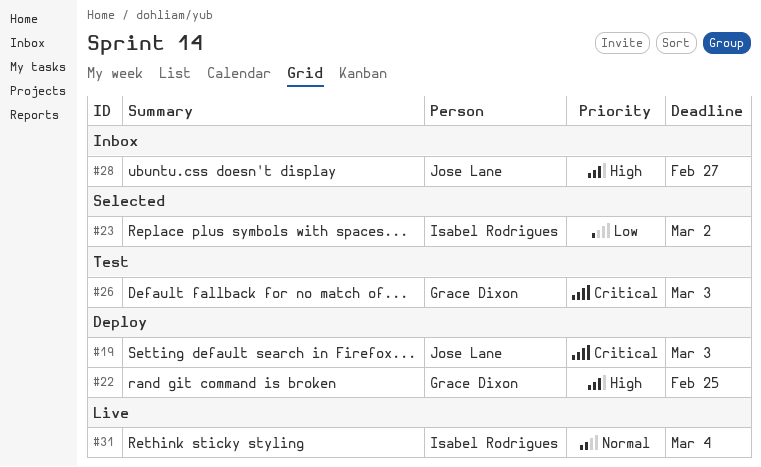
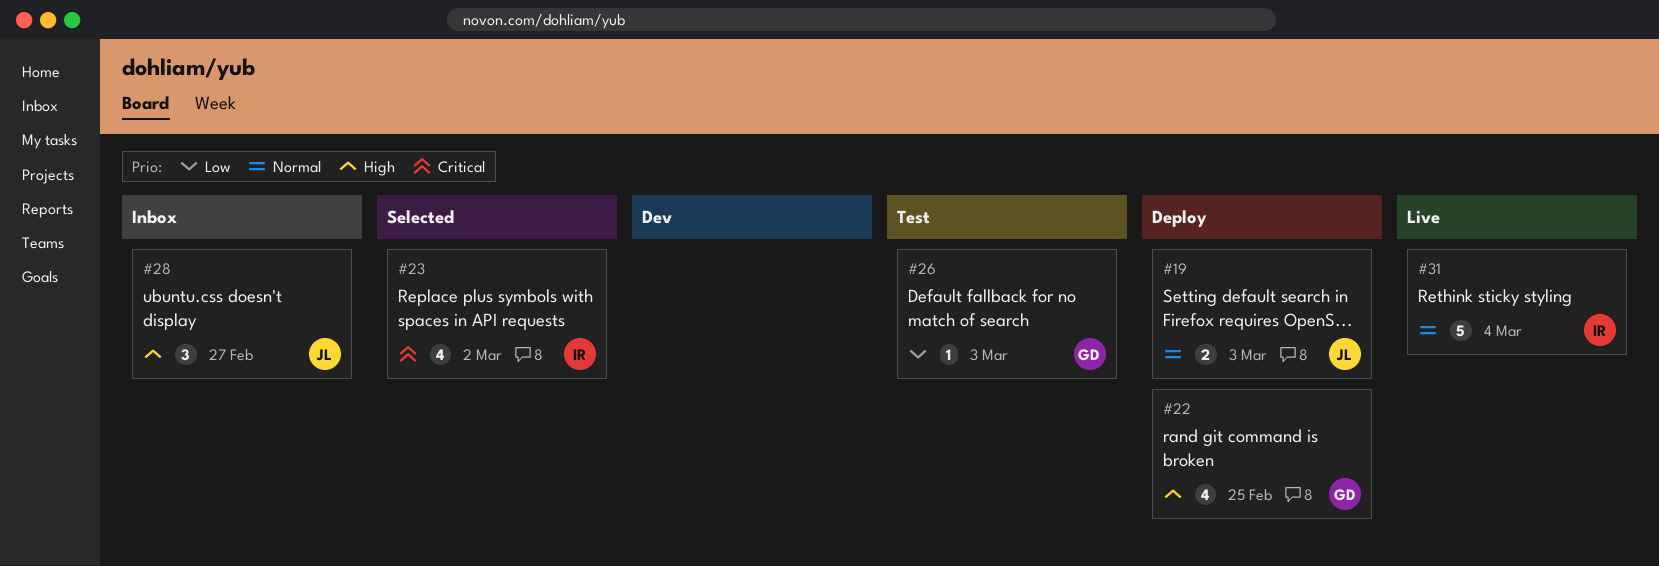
#19, priority: Critical -> Normal
#23, priority: Low -> Critical
#26, priority: Critical -> Low

